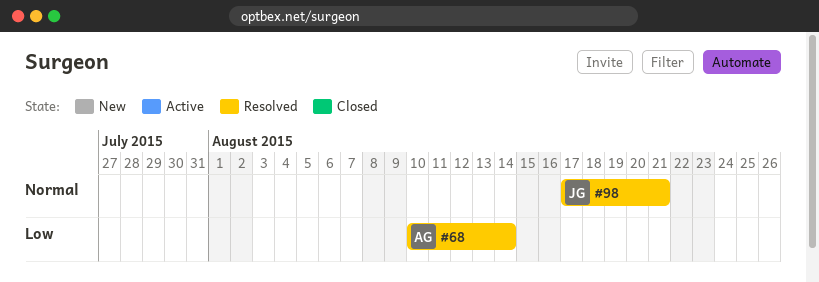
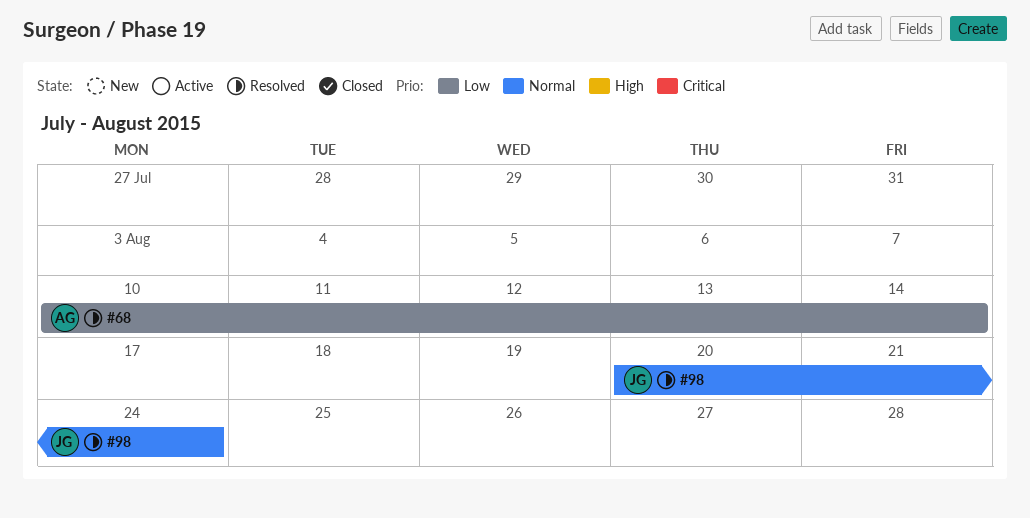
#98, start: Aug 17 -> Aug 20
#98, due: Aug 21 -> Aug 24

